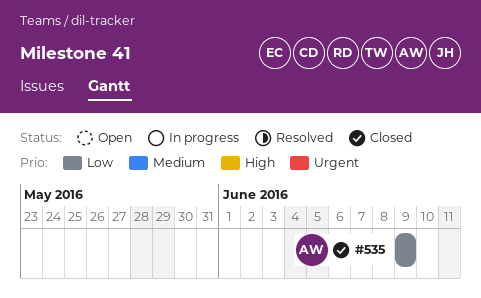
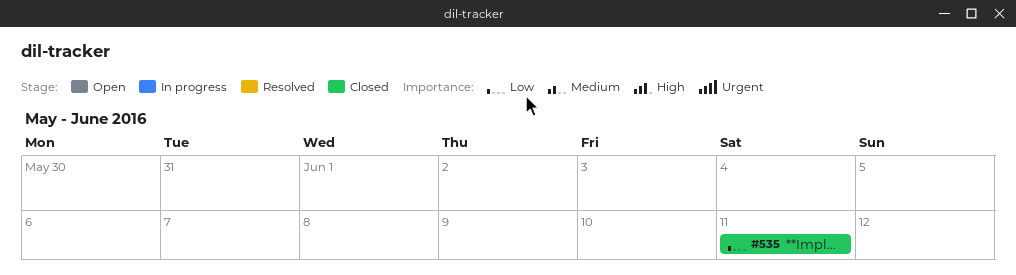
#535, start: Jun 9 -> Jun 11
#535, due: Jun 9 -> Jun 11

